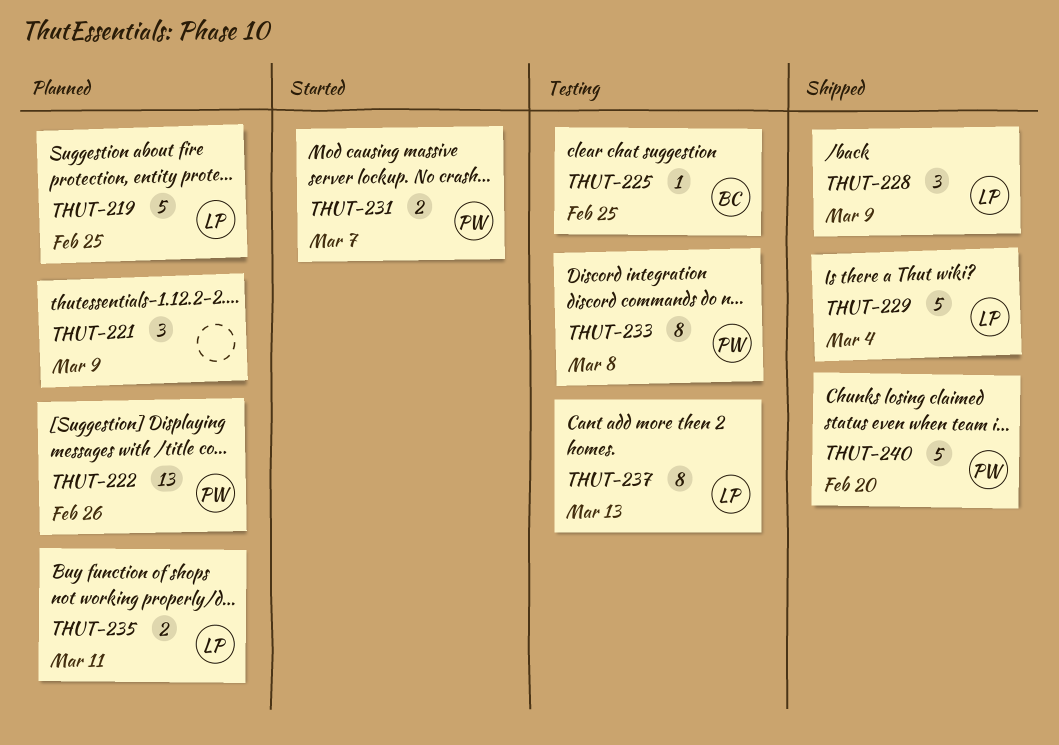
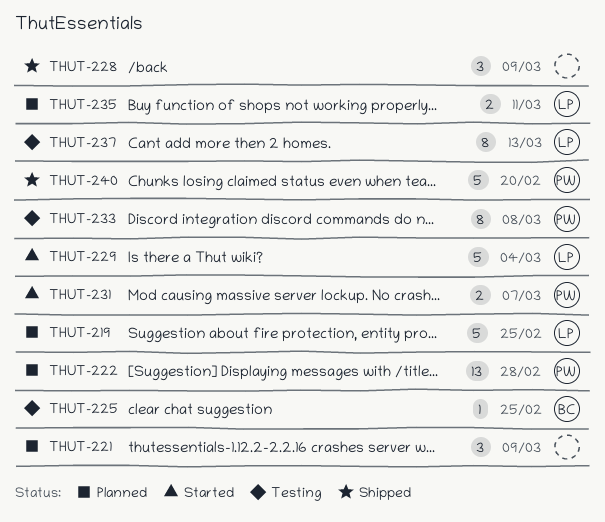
THUT-222, due: Feb 26 -> Feb 28
THUT-228, owner: LP -> none
THUT-229, status: Shipped -> Started

